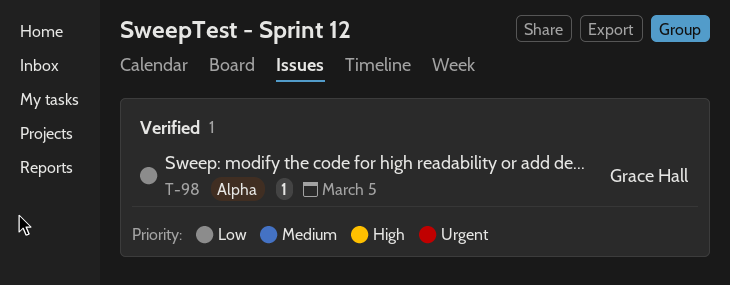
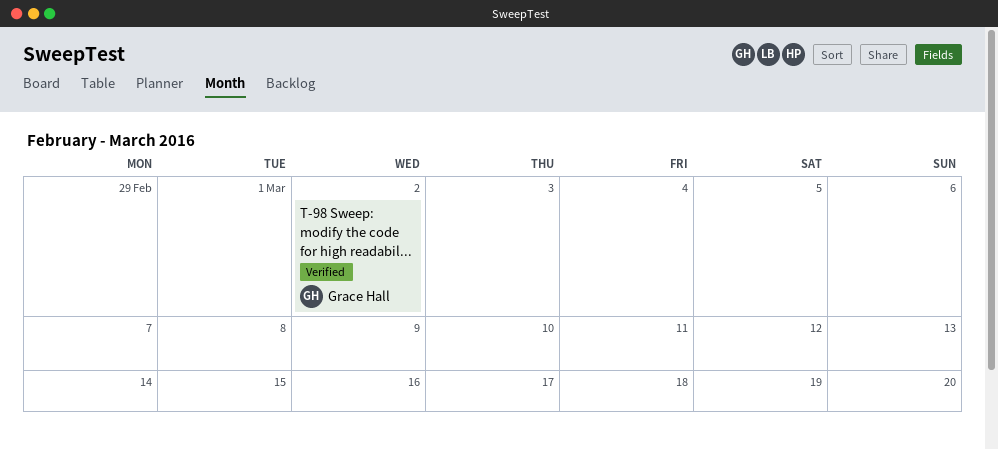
T-98, due: Mar 5 -> Mar 2

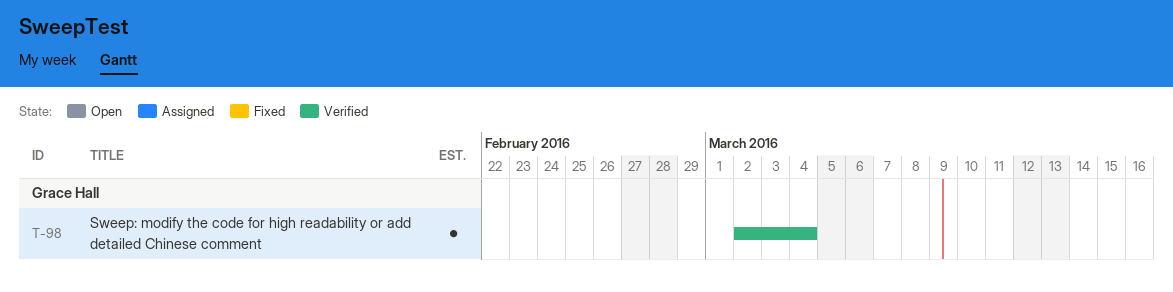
T-98, due: Mar 2 -> Mar 4

